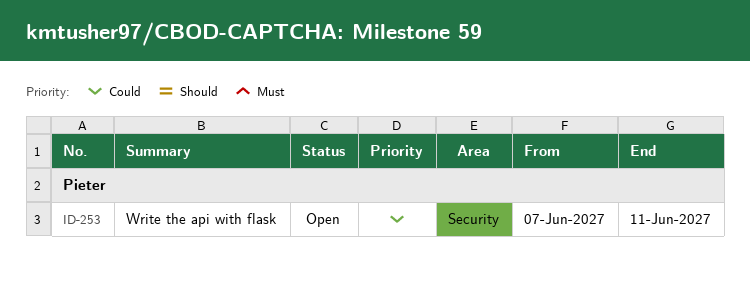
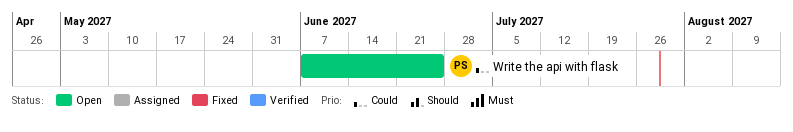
Write the api with flask, due: Jun 11 -> Jun 25

